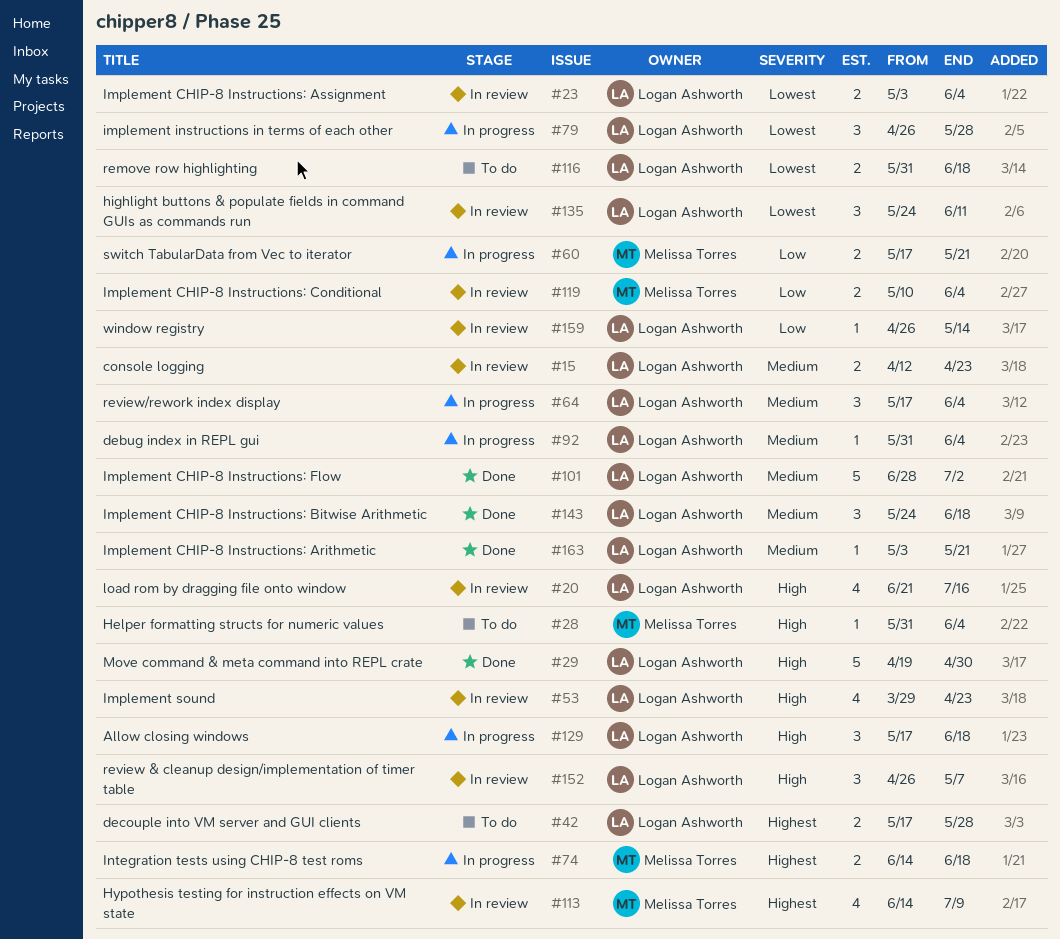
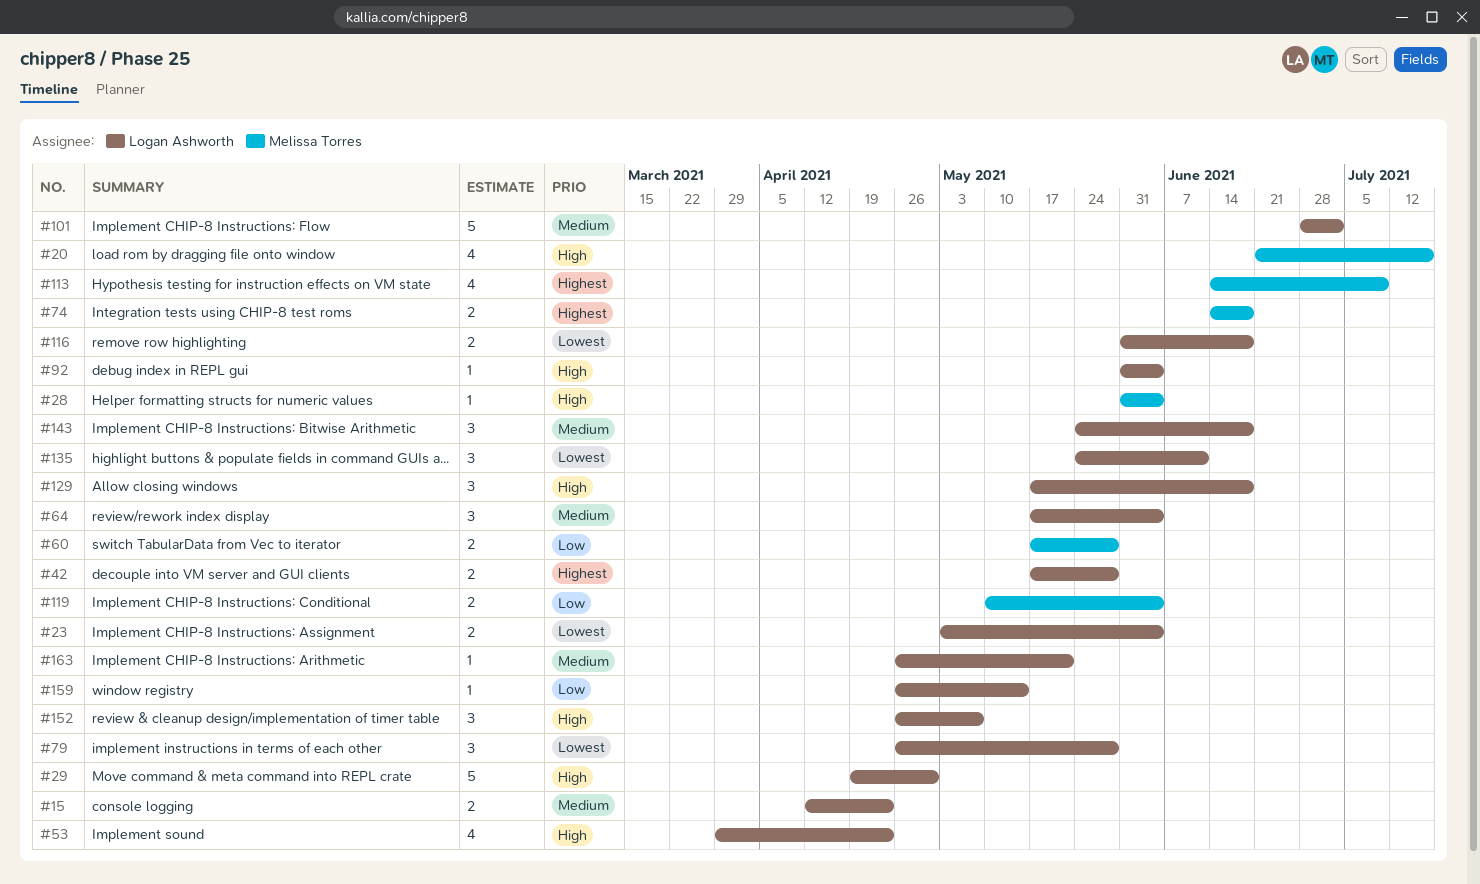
#20, owner: Logan Ashworth -> Melissa Torres
#60, due: May 21 -> May 28
#92, priority: Medium -> High
#163, start: May 3 -> Apr 26

